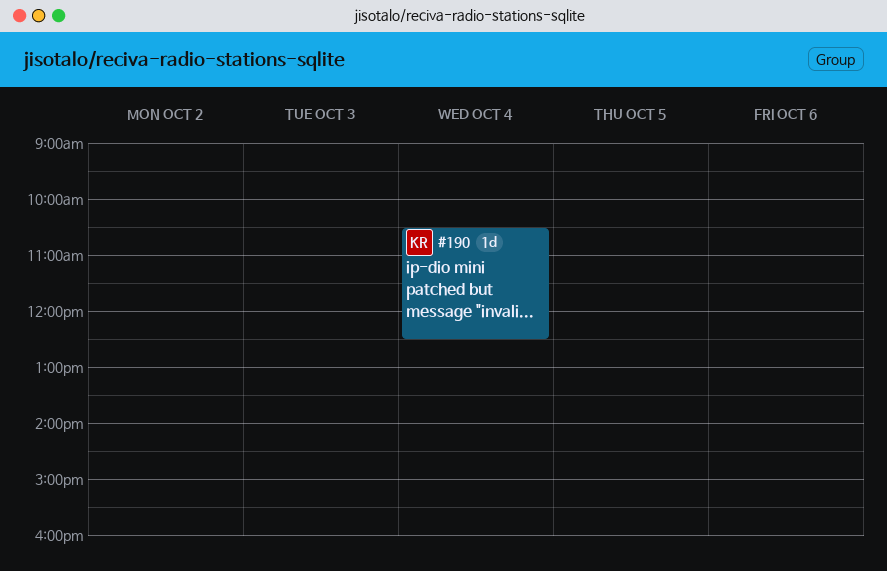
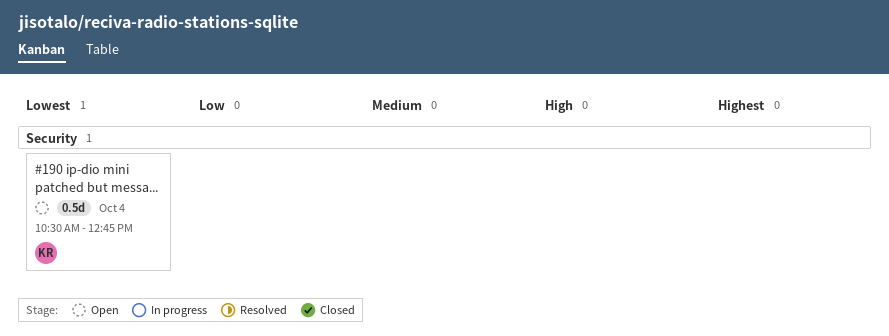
#190, estimate: 1d -> 0.5d
#190, ends: 12:30 -> 12:45

